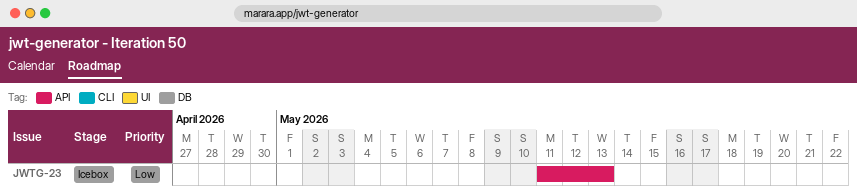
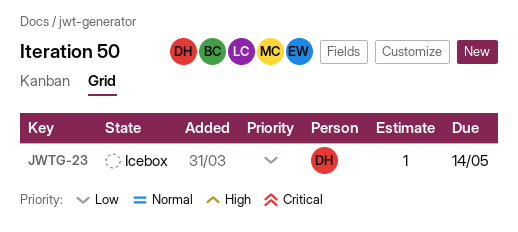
JWTG-23, due: May 13 -> May 14

